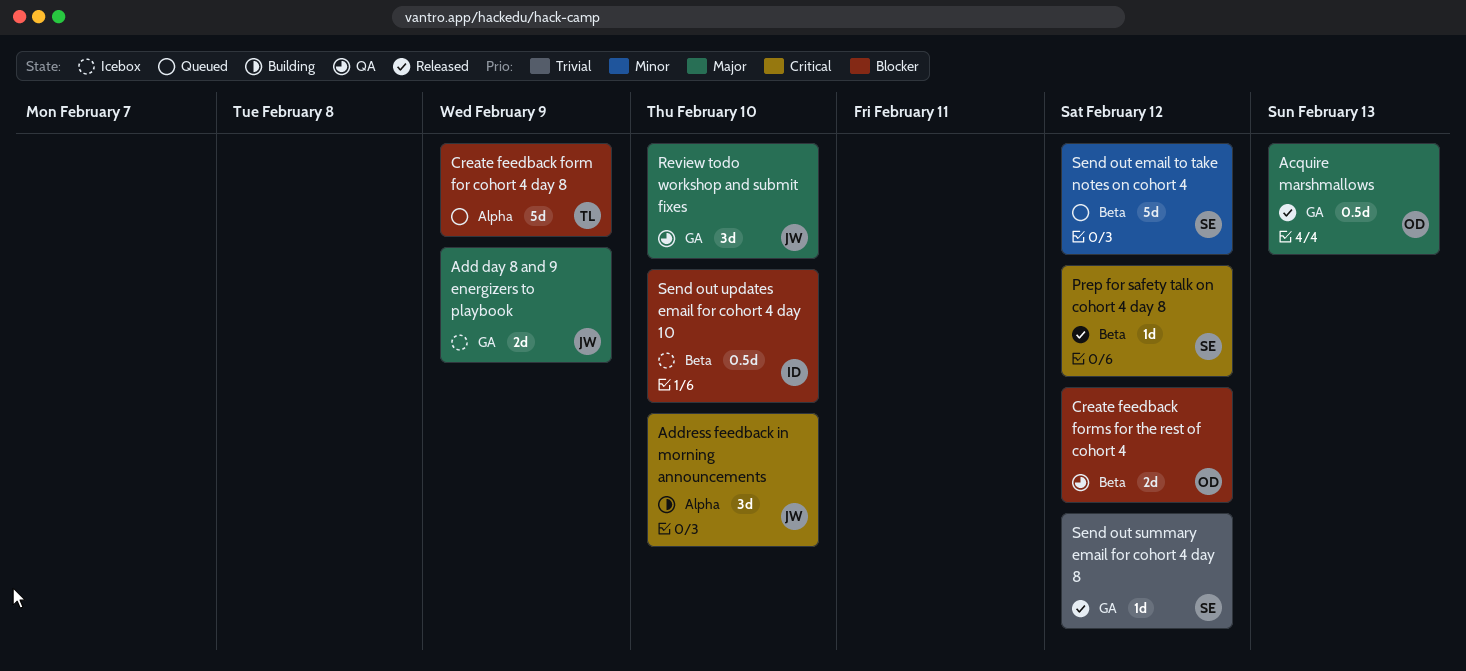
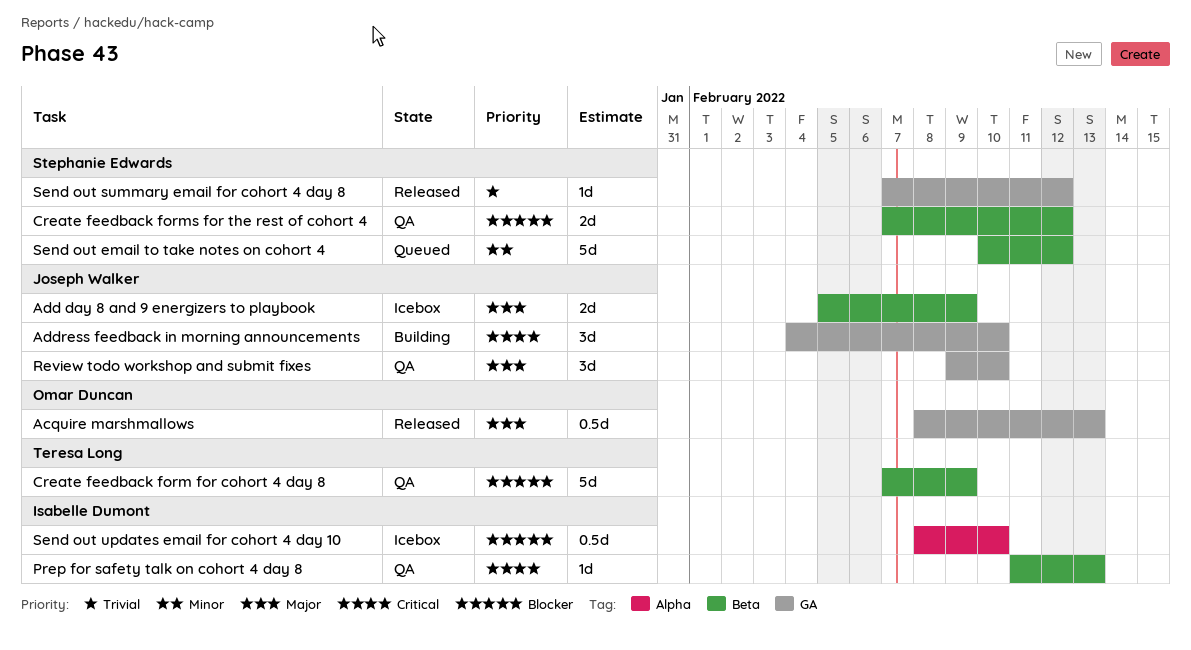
Add day 8 and 9 energizers to playbook, label: GA -> Beta
Address feedback in morning announcements, label: Alpha -> GA
Create feedback form for cohort 4 day 8, status: Queued -> QA
Create feedback form for cohort 4 day 8, label: Alpha -> Beta
Create feedback forms for the rest of cohort 4, owner: Omar Duncan -> Stephanie Edwards
Prep for safety talk on cohort 4 day 8, status: Released -> QA
Prep for safety talk on cohort 4 day 8, owner: Stephanie Edwards -> Isabelle Dumont
Prep for safety talk on cohort 4 day 8, due: Feb 12 -> Feb 13
Send out updates email for cohort 4 day 10, label: Beta -> Alpha

